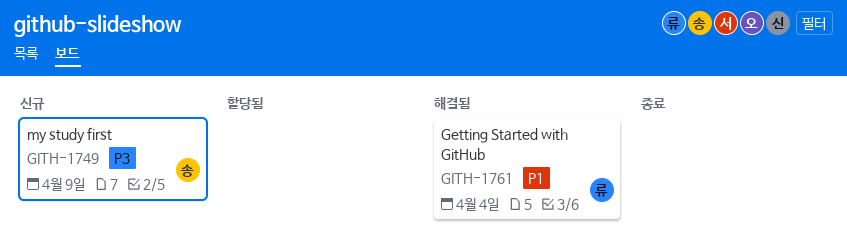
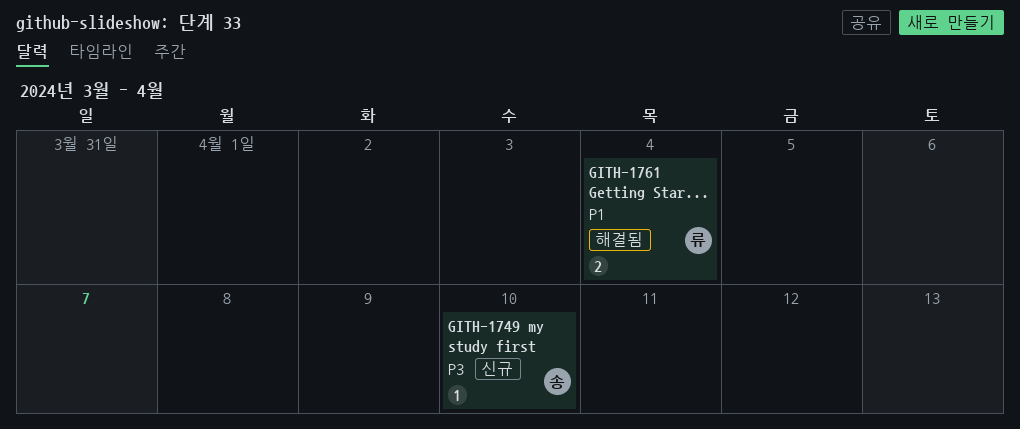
GITH-1749, due: Apr 9 -> Apr 10

